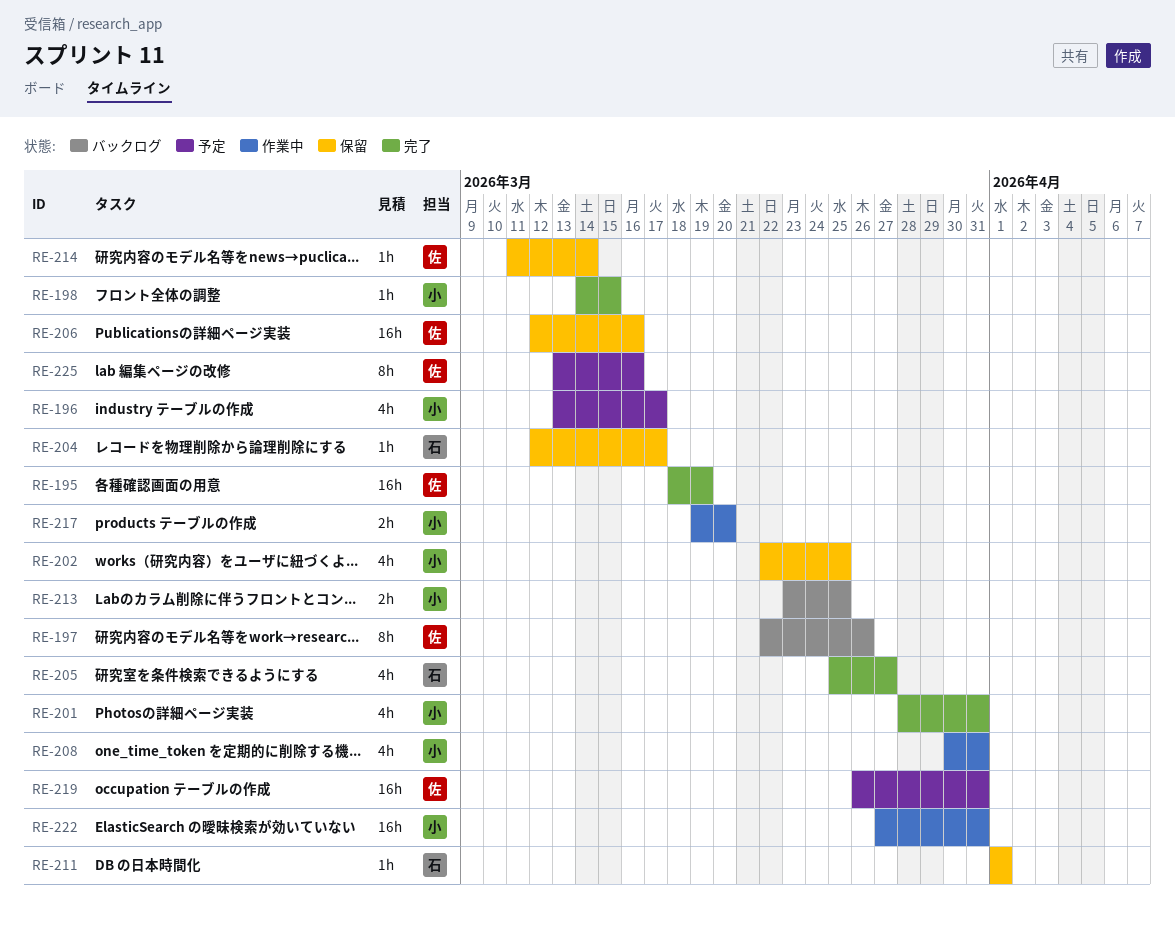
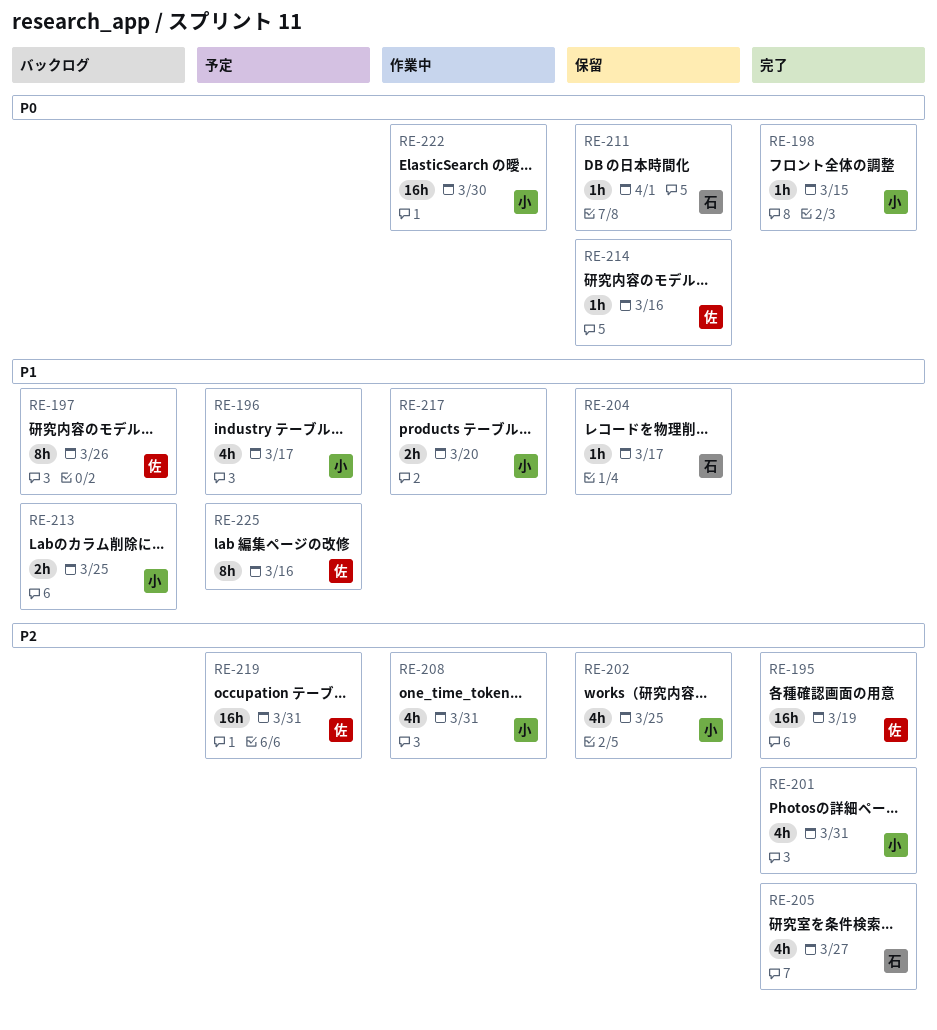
RE-206: present -> none
RE-214, due: Mar 14 -> Mar 16
RE-222, due: Mar 31 -> Mar 30

